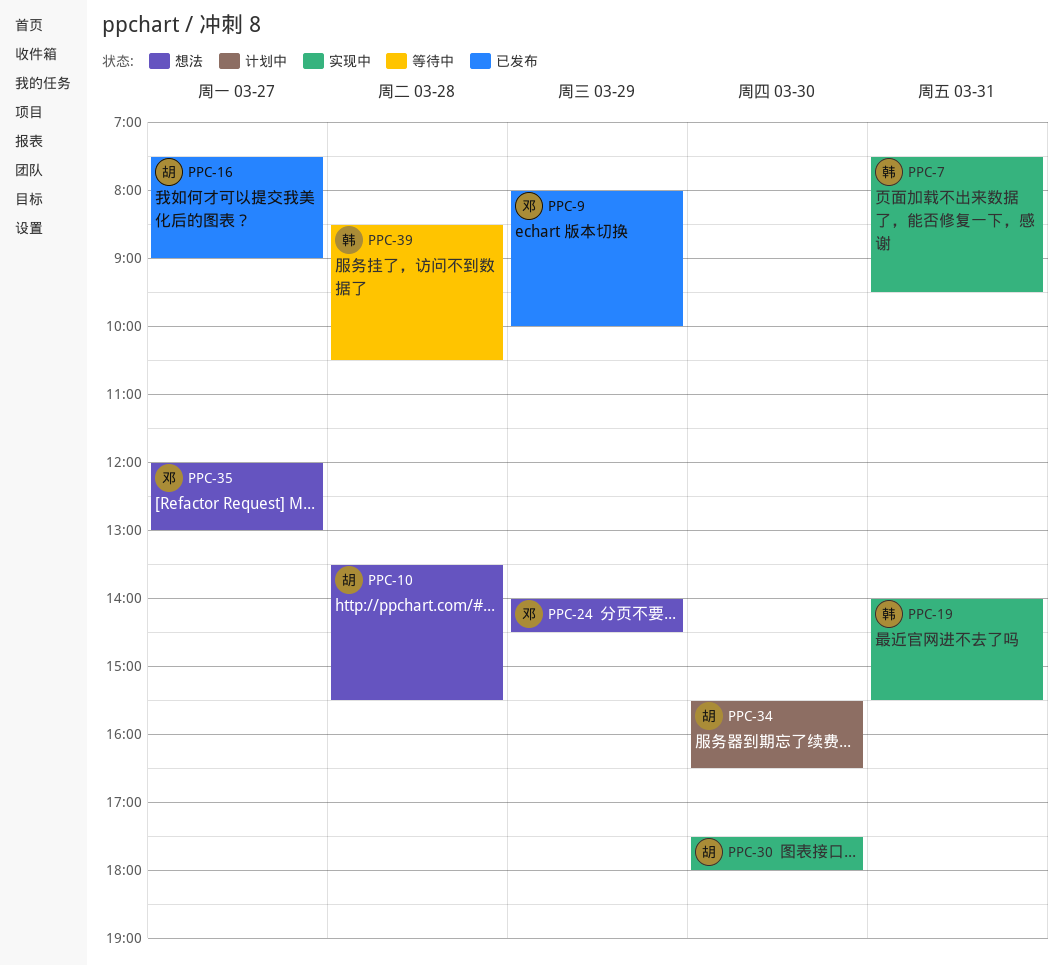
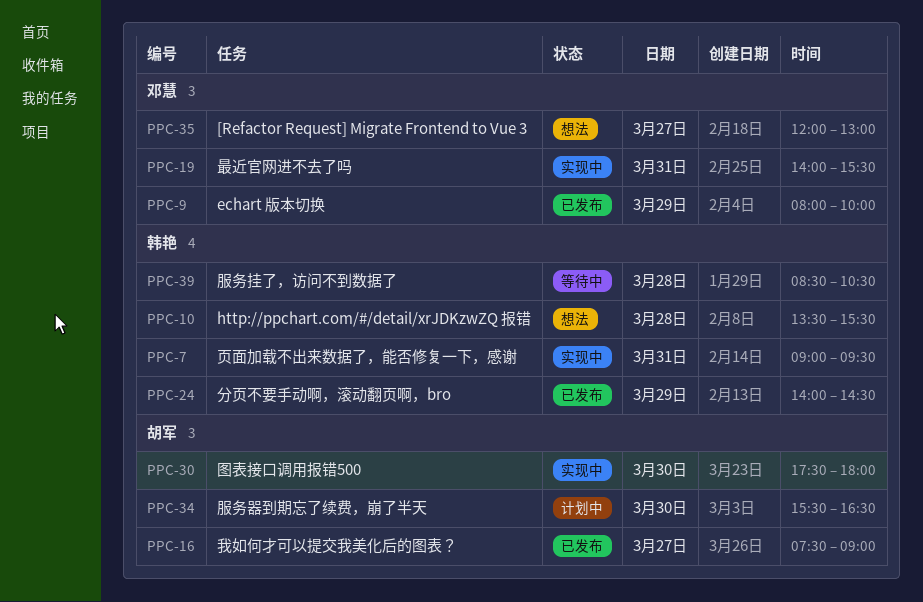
PPC-7, begins: 07:30 -> 09:00
PPC-10, owner: 胡军 -> 韩艳
PPC-19, owner: 韩艳 -> 邓慧
PPC-24, status: 想法 -> 已发布
PPC-24, owner: 邓慧 -> 韩艳

